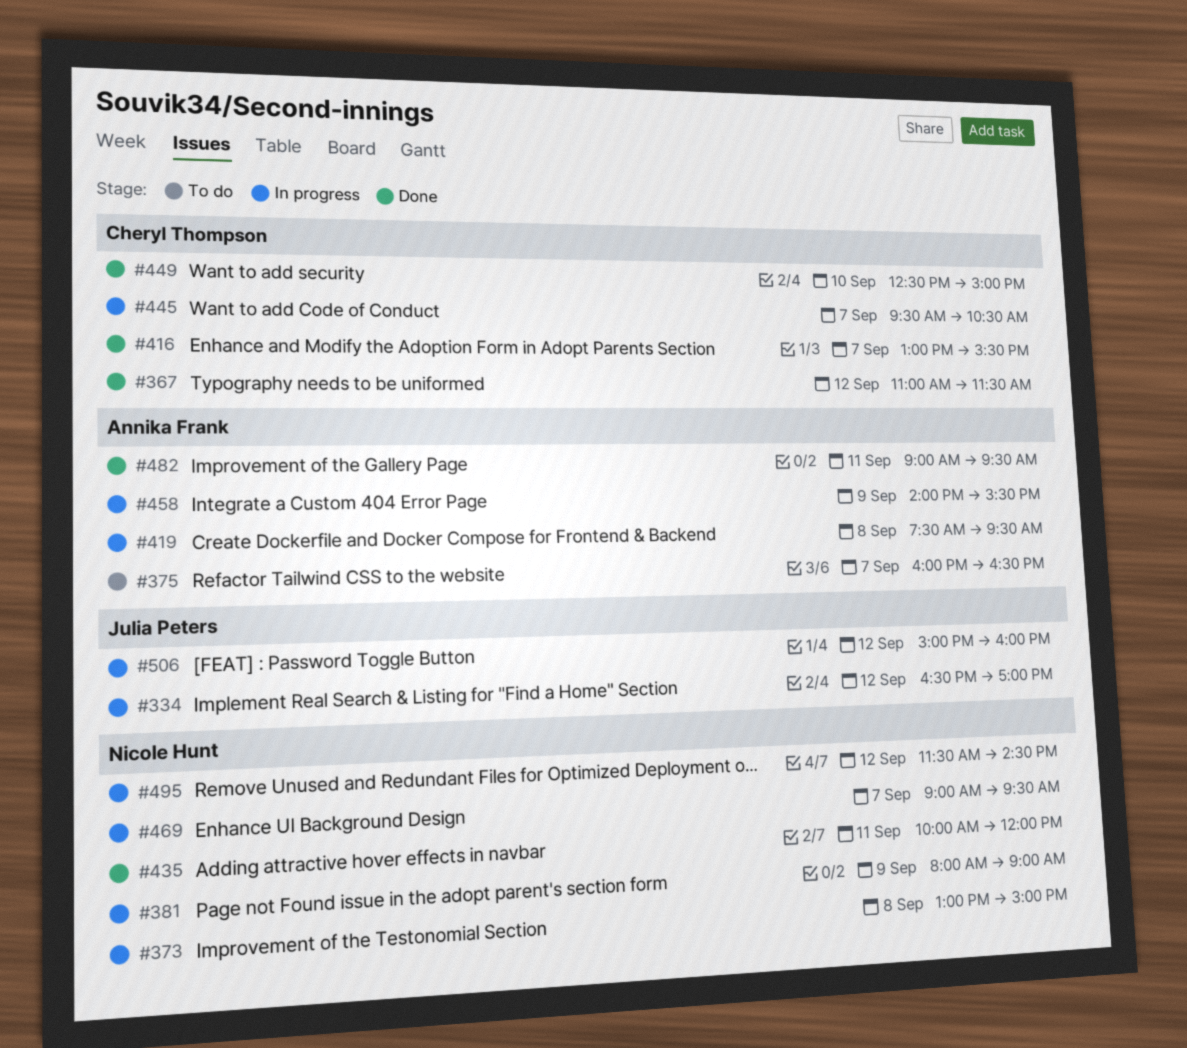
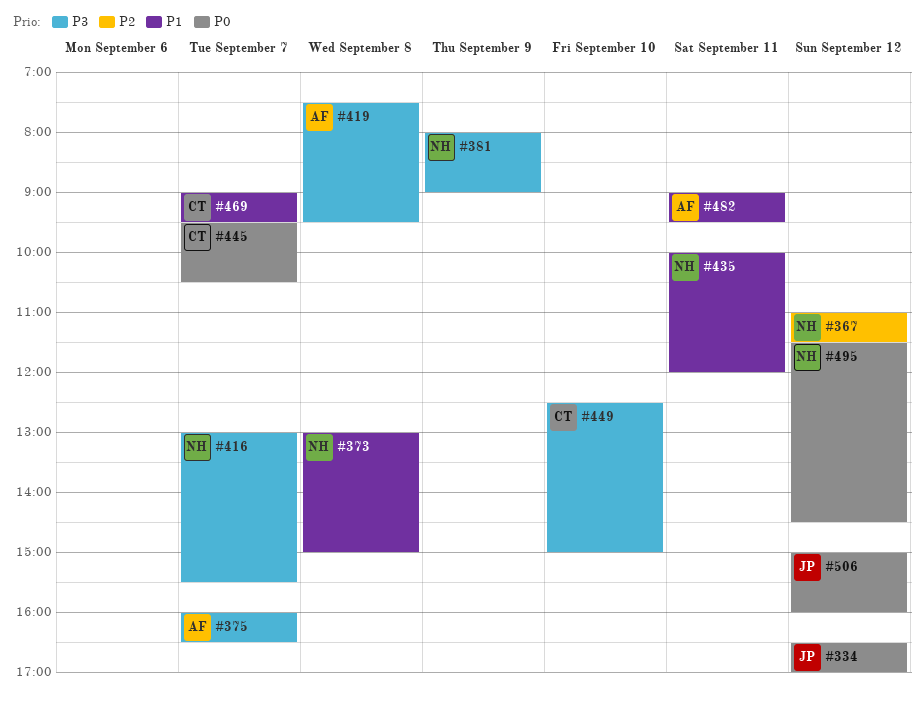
#367, owner: Cheryl Thompson -> Nicole Hunt
#416, owner: Cheryl Thompson -> Nicole Hunt
#458: present -> none
#469, owner: Nicole Hunt -> Cheryl Thompson

